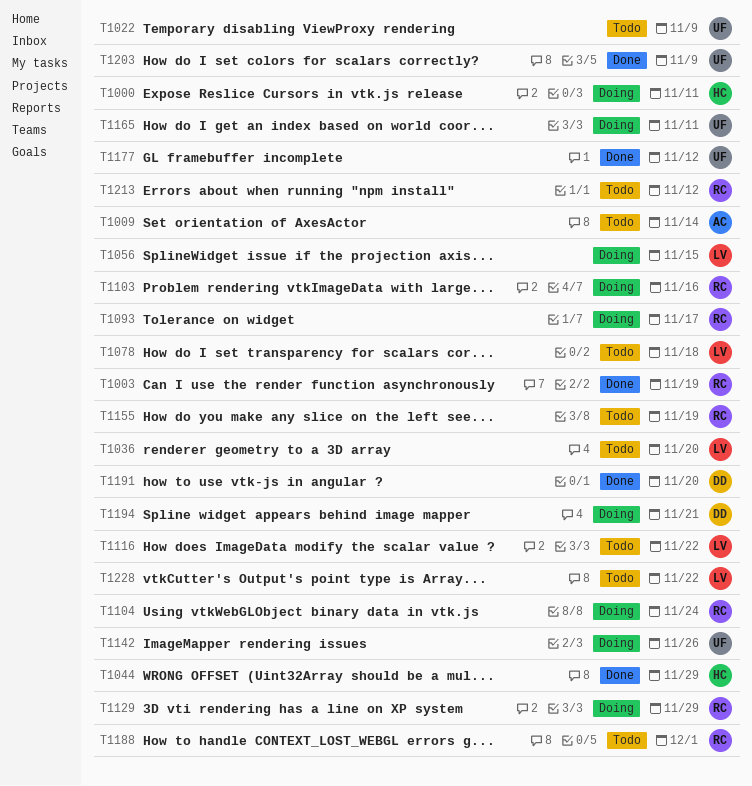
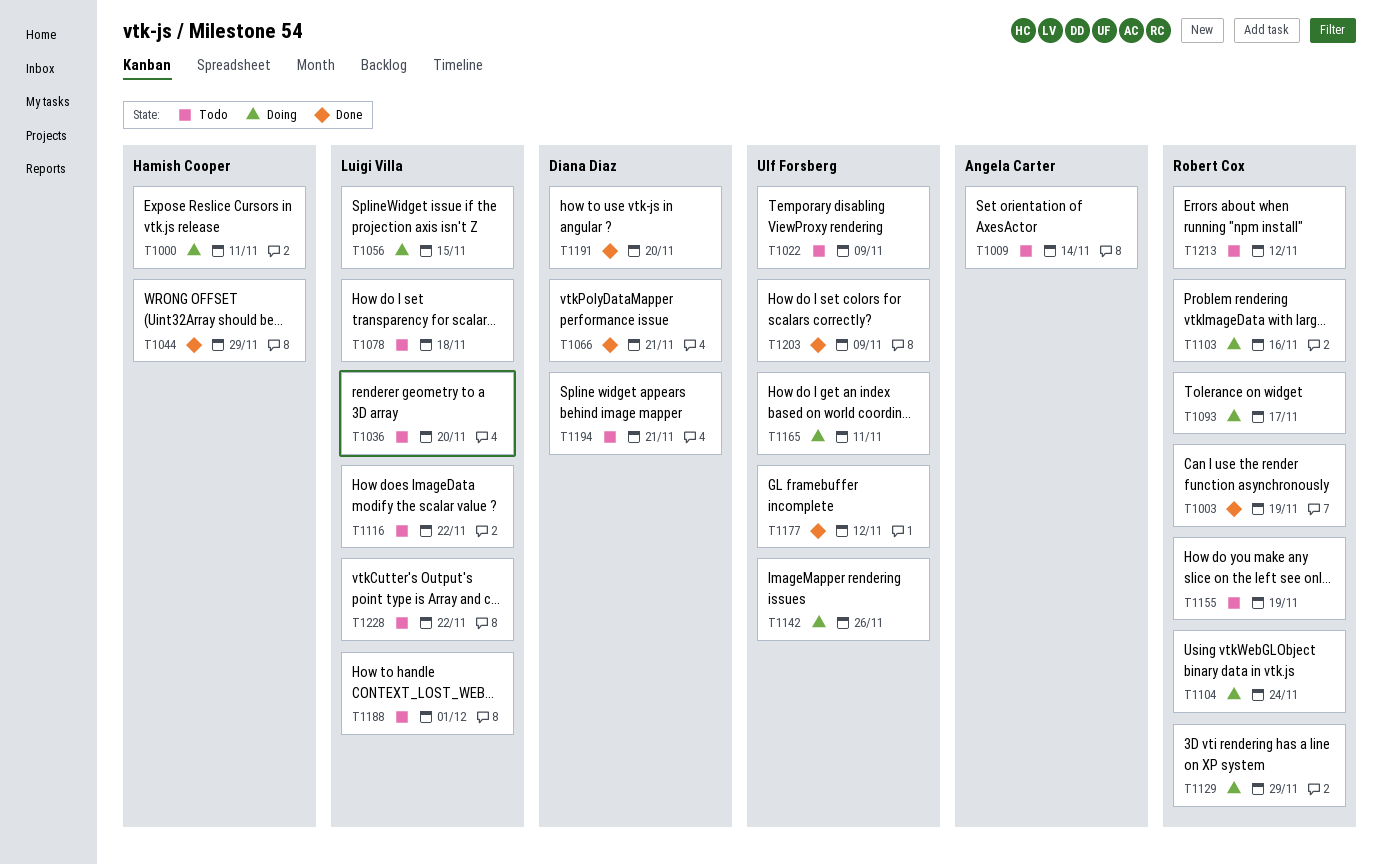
T1066: none -> present
T1188, owner: Robert Cox -> Luigi Villa
T1194, status: Doing -> Todo

